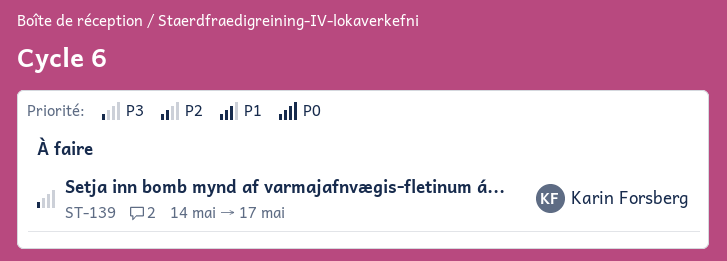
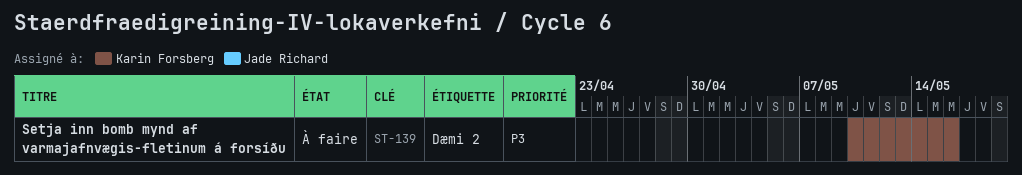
ST-139, start: May 14 -> May 10
ST-139, due: May 17 -> May 16

